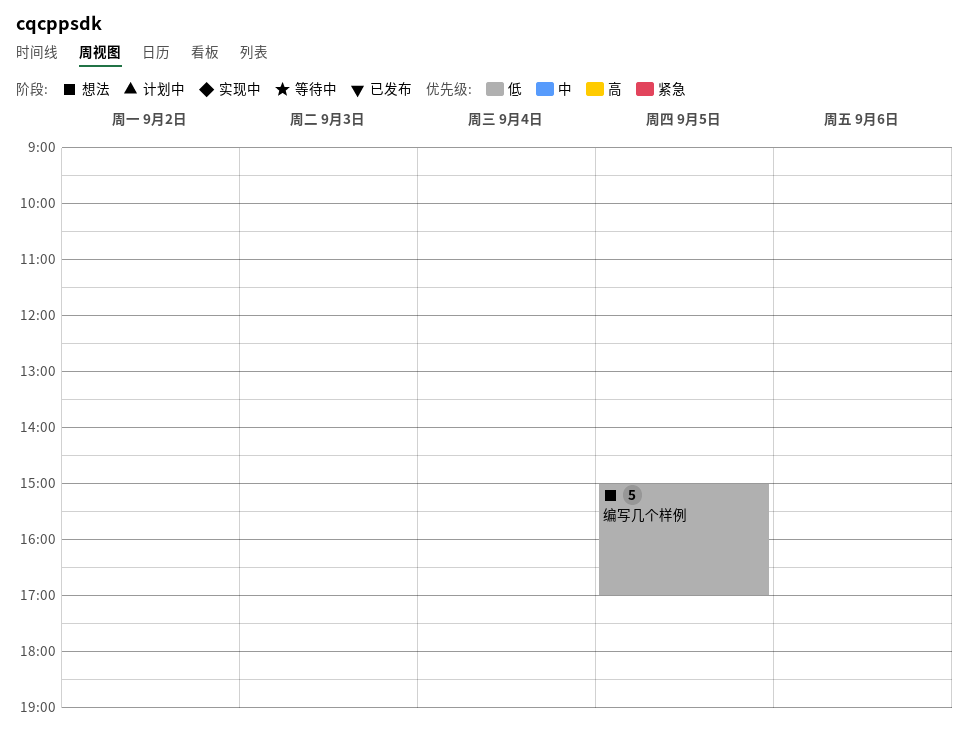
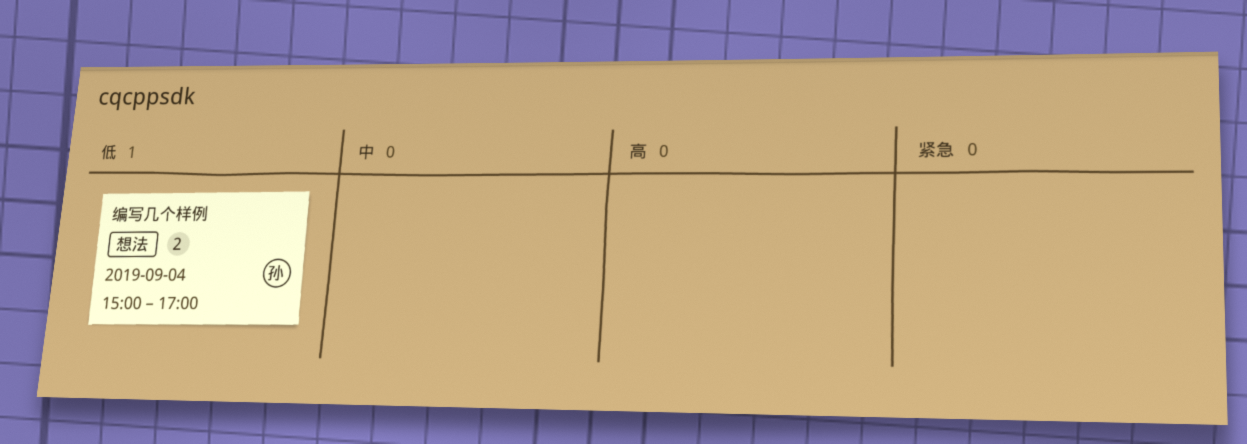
编写几个样例, estimate: 5 -> 2
编写几个样例, day: Sep 5 -> Sep 4

